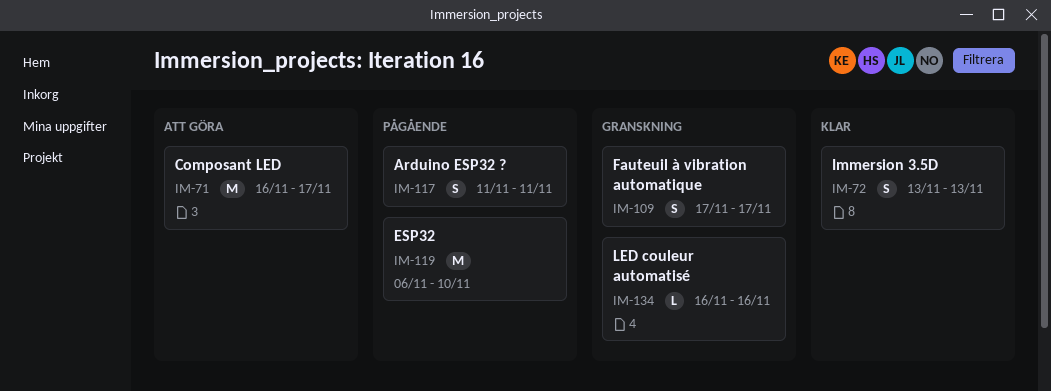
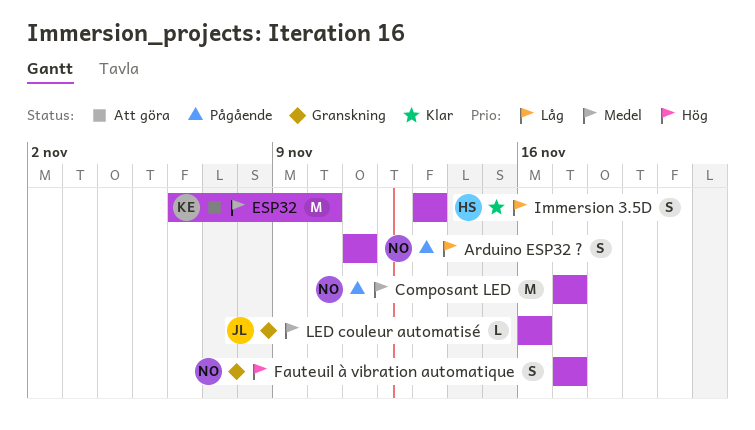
Composant LED, status: Att göra -> Pågående
Composant LED, start: Nov 16 -> Nov 17
ESP32, status: Pågående -> Att göra

